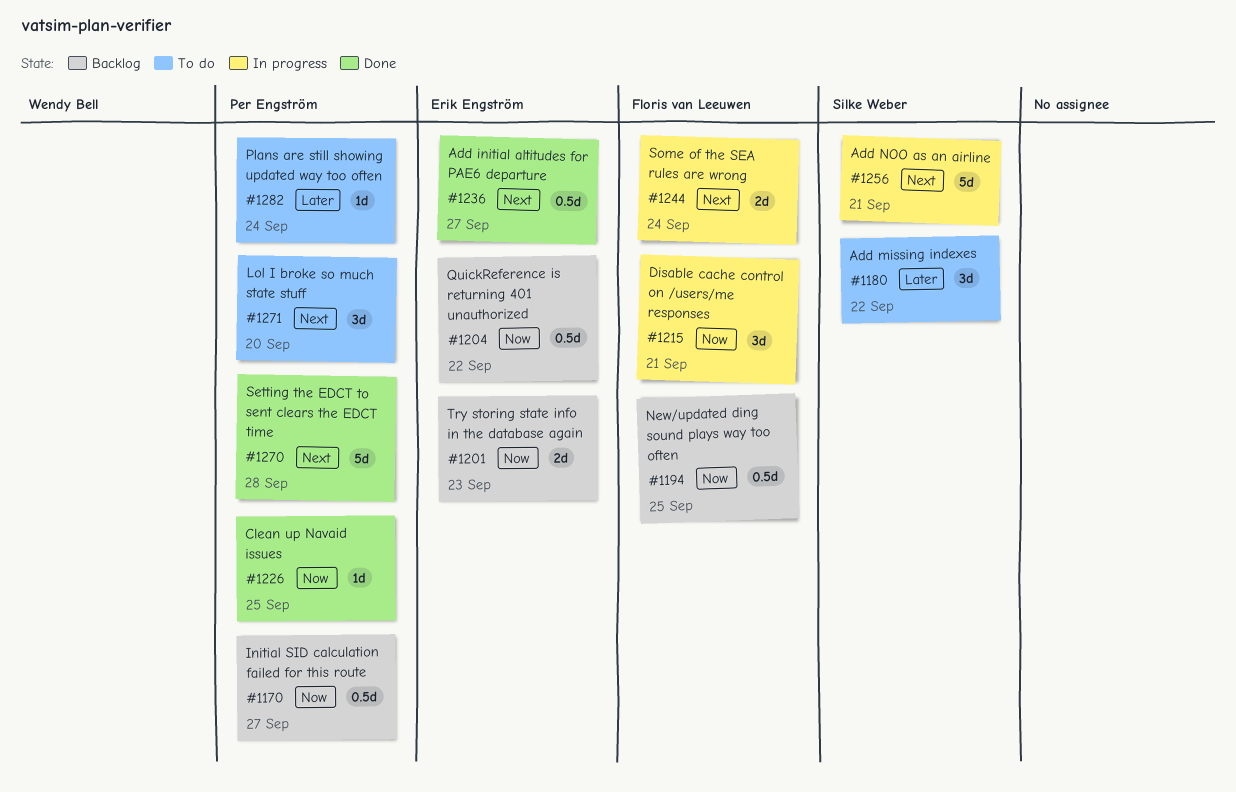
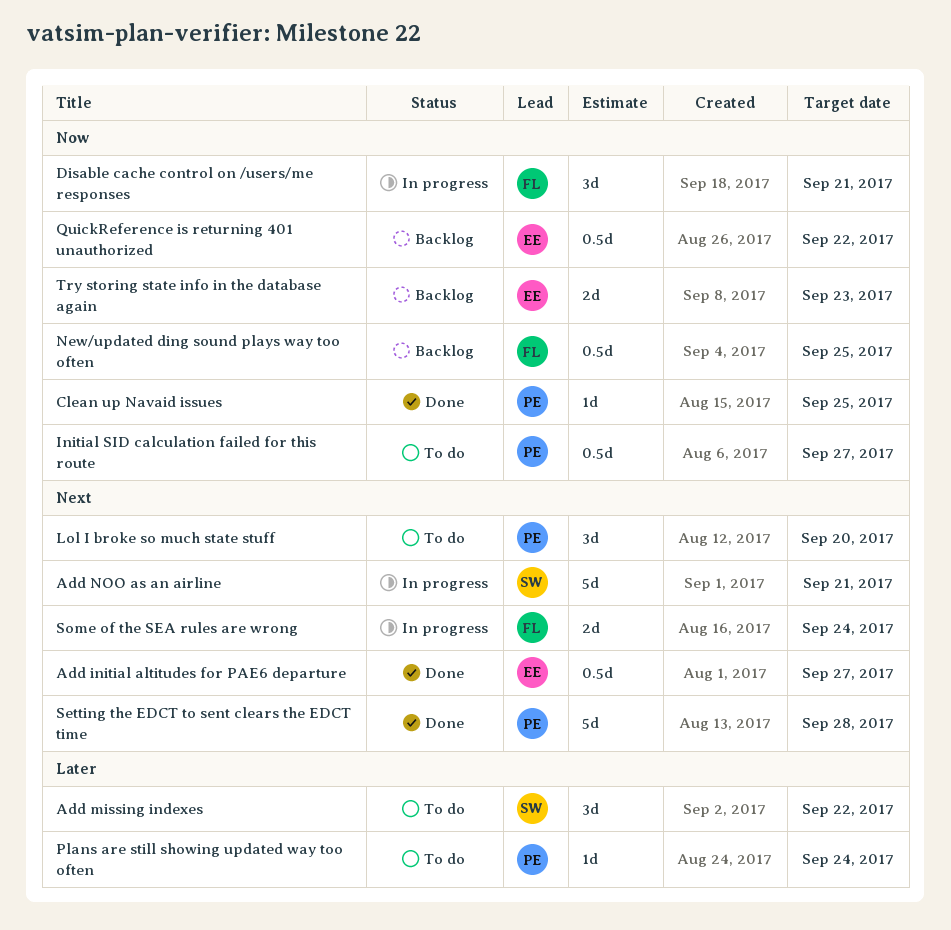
Initial SID calculation failed for this route, status: Backlog -> To do

